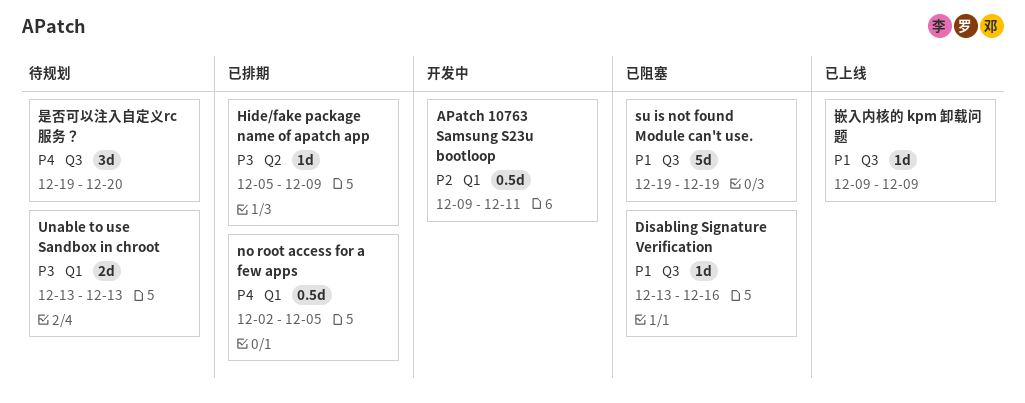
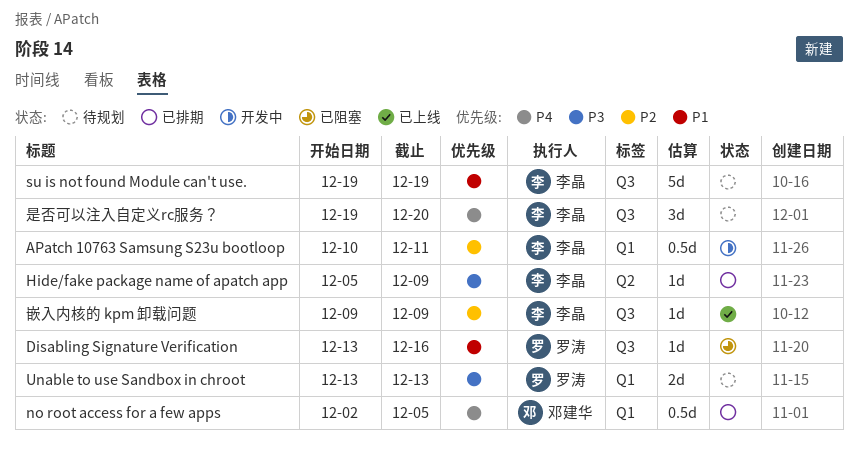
APatch 10763 Samsung S23u bootloop, start: Dec 9 -> Dec 10
su is not found Module can't use., status: 已阻塞 -> 待规划
嵌入内核的 kpm 卸载问题, priority: P1 -> P2

